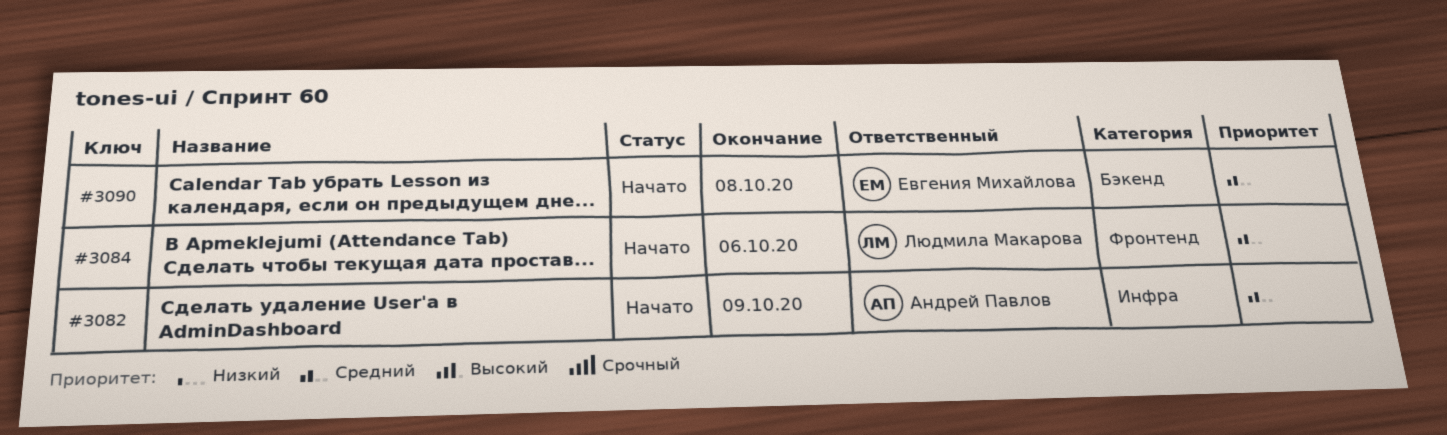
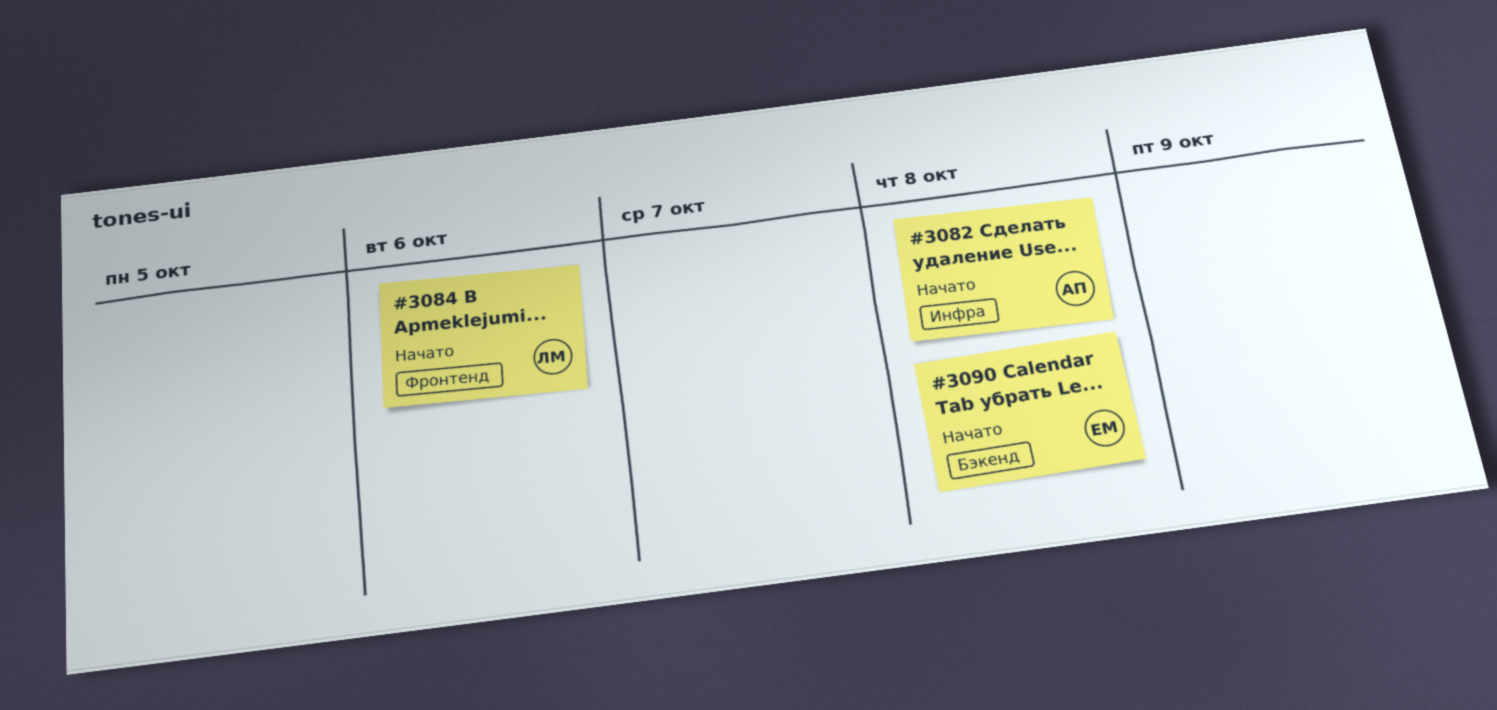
#3082, due: Oct 9 -> Oct 8

